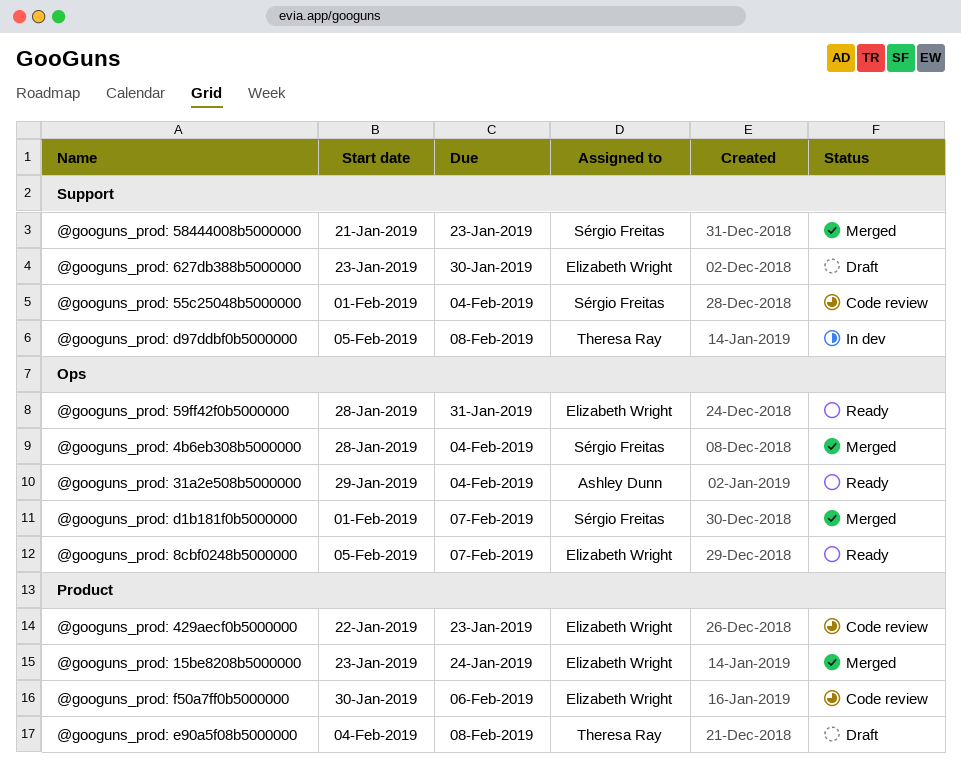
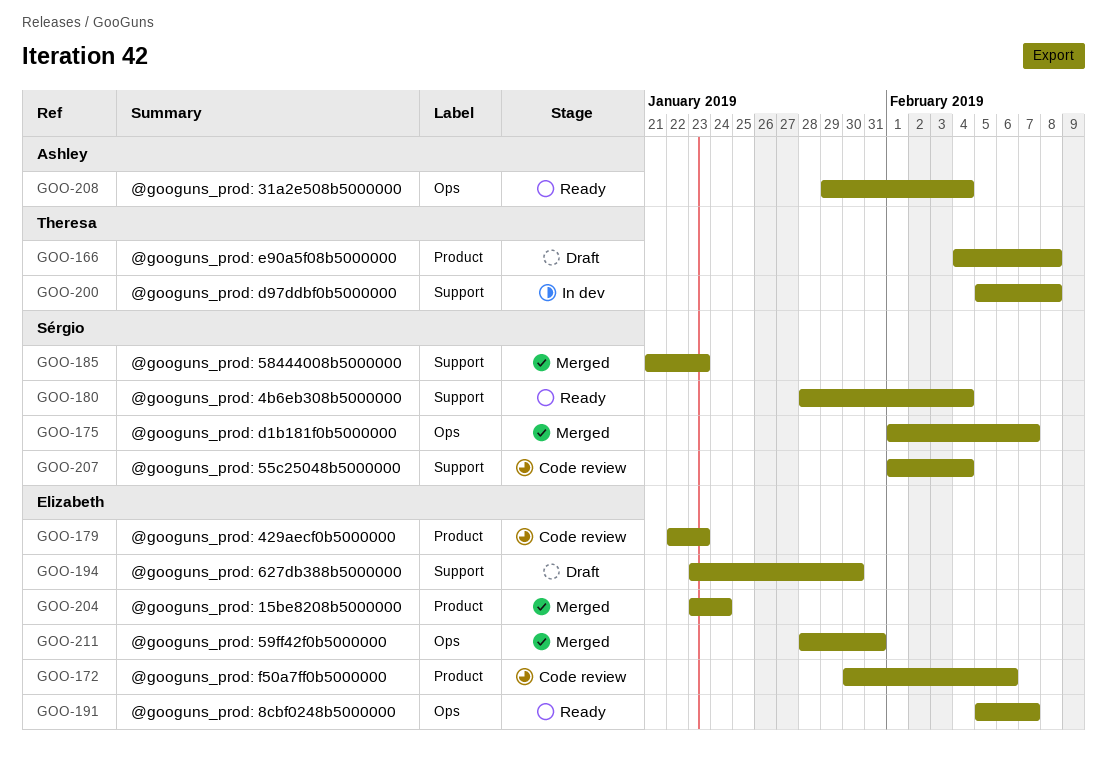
@googuns_prod: 4b6eb308b5000000, status: Merged -> Ready
@googuns_prod: 4b6eb308b5000000, label: Ops -> Support
@googuns_prod: 59ff42f0b5000000, status: Ready -> Merged

